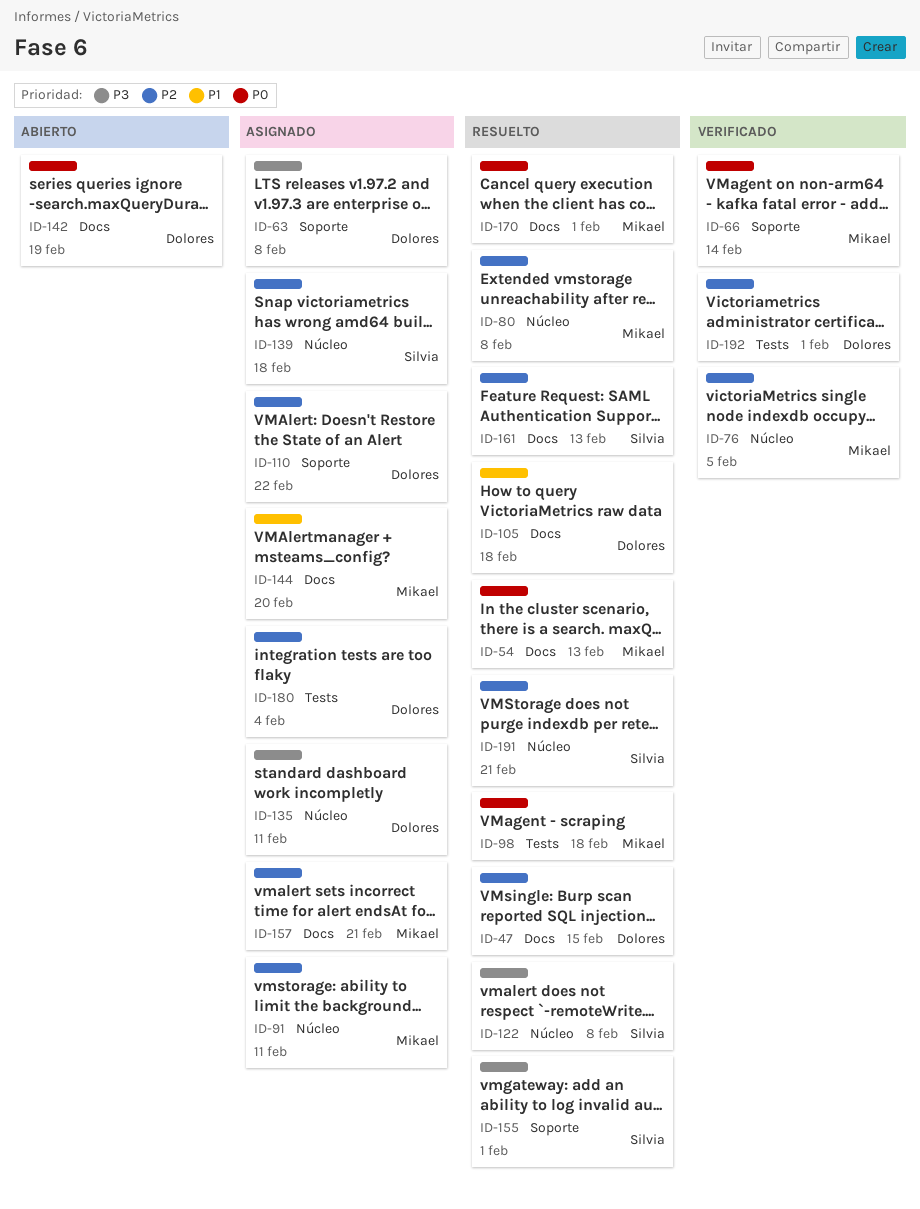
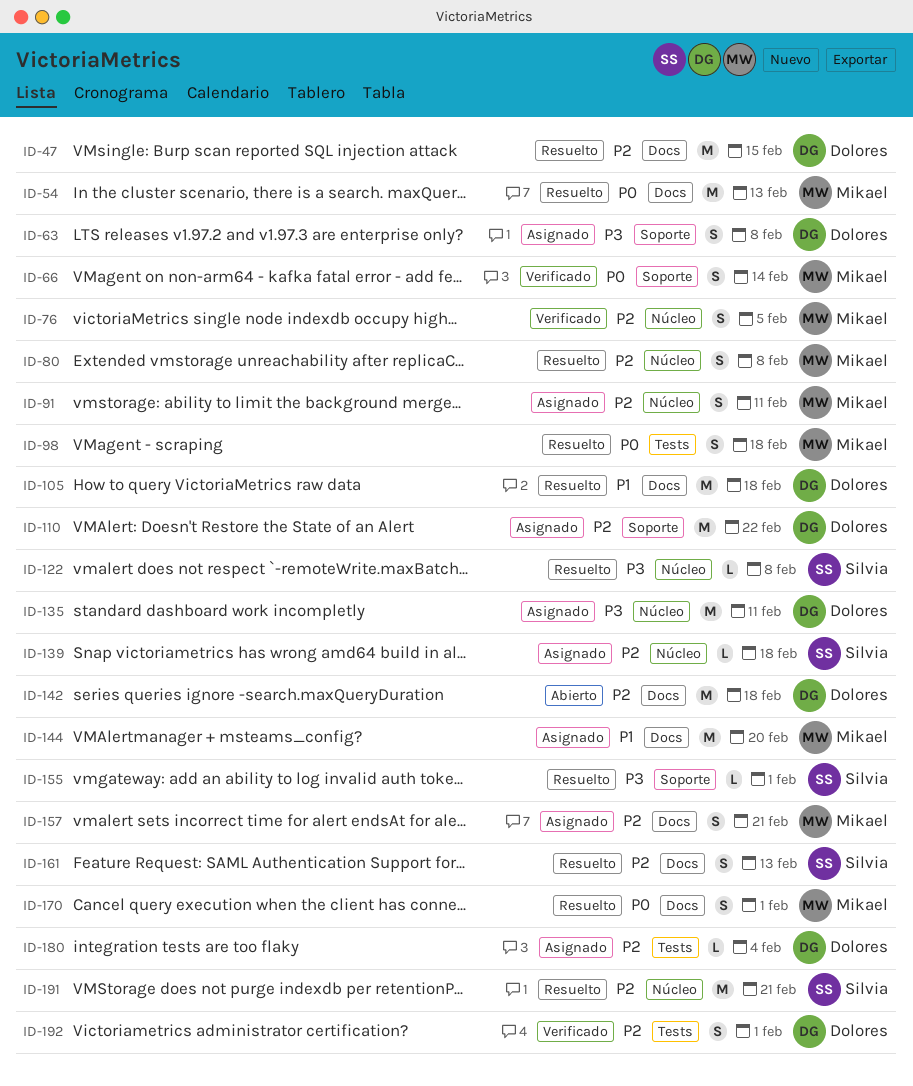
ID-142, priority: P0 -> P2
ID-142, due: Feb 19 -> Feb 18

